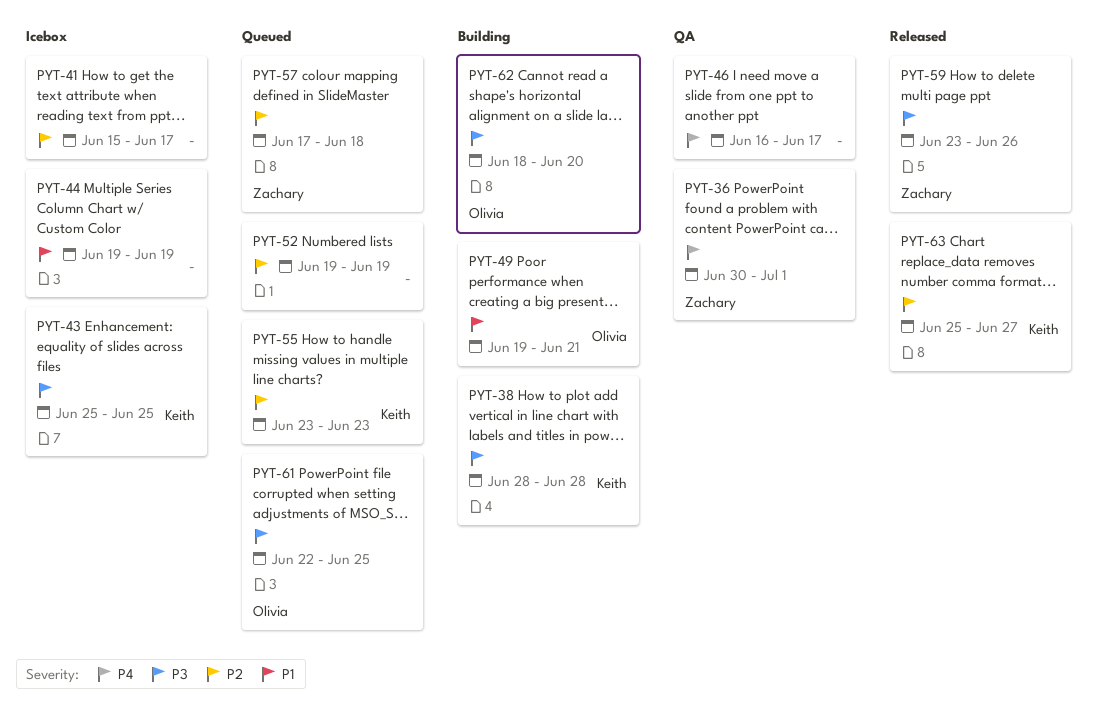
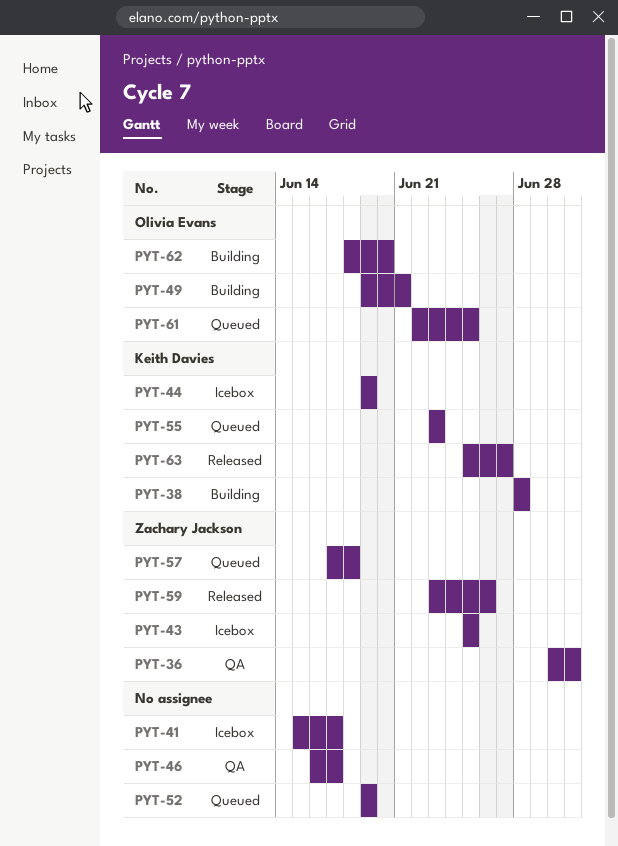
PYT-43, owner: Keith Davies -> Zachary Jackson
PYT-44, owner: none -> Keith Davies

